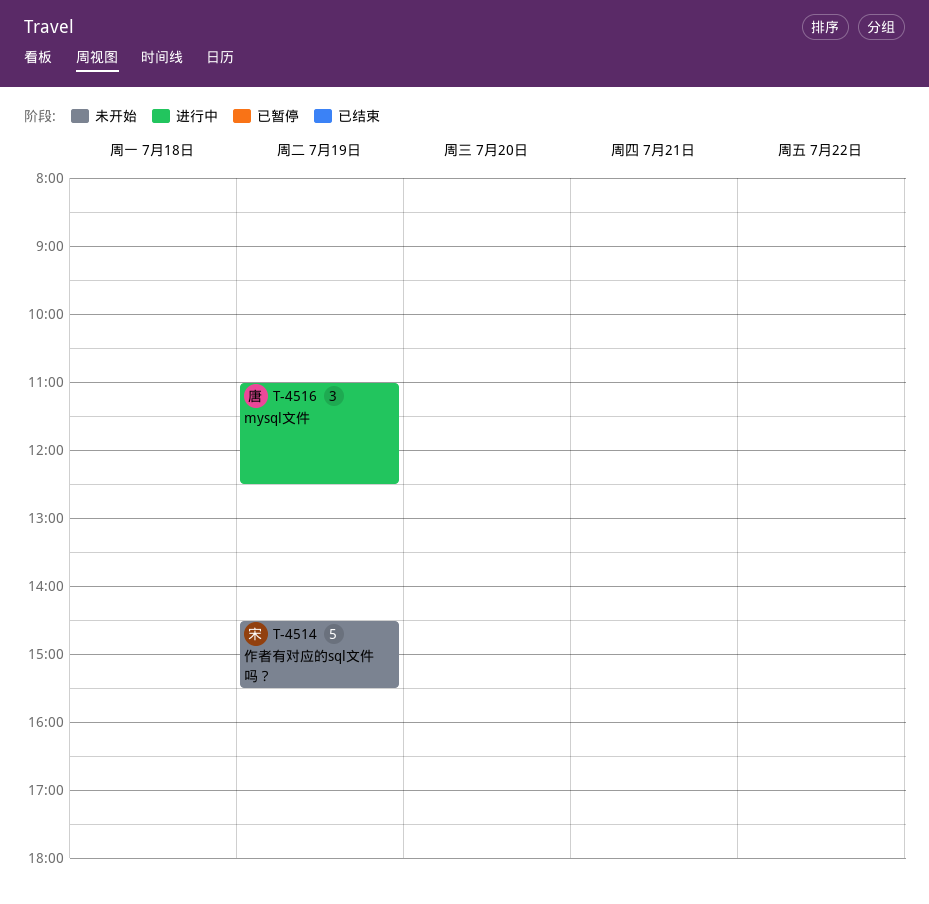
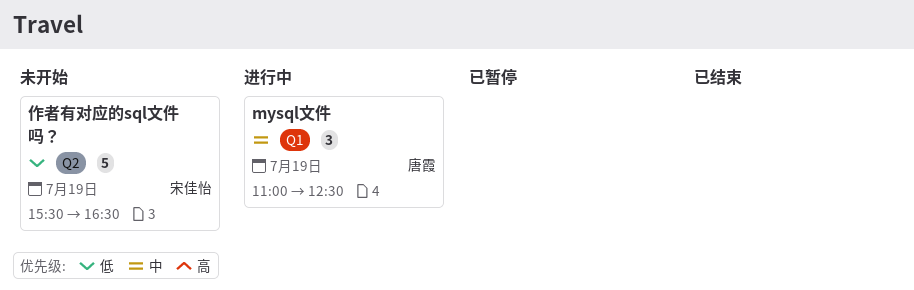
作者有对应的sql文件吗？, begins: 14:30 -> 15:30
作者有对应的sql文件吗？, ends: 15:30 -> 16:30

